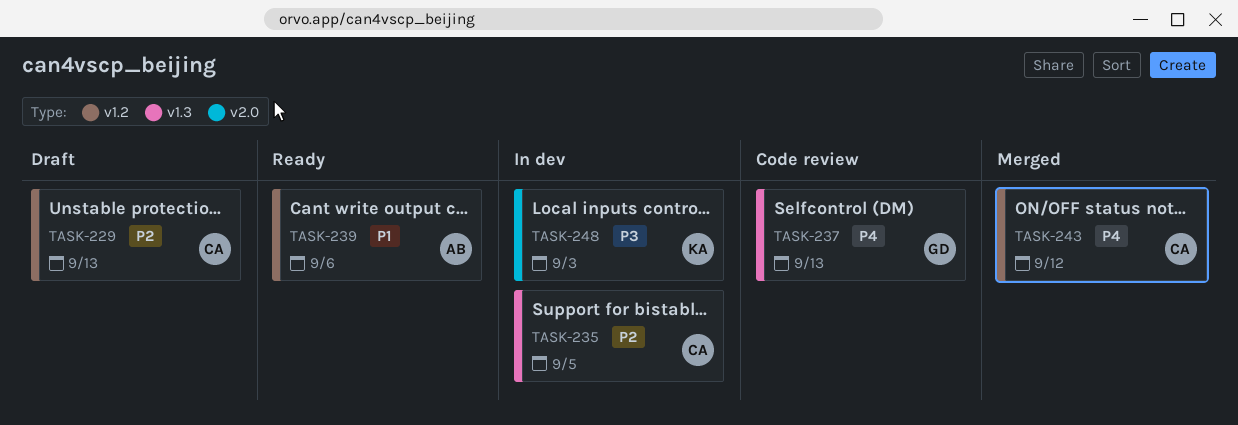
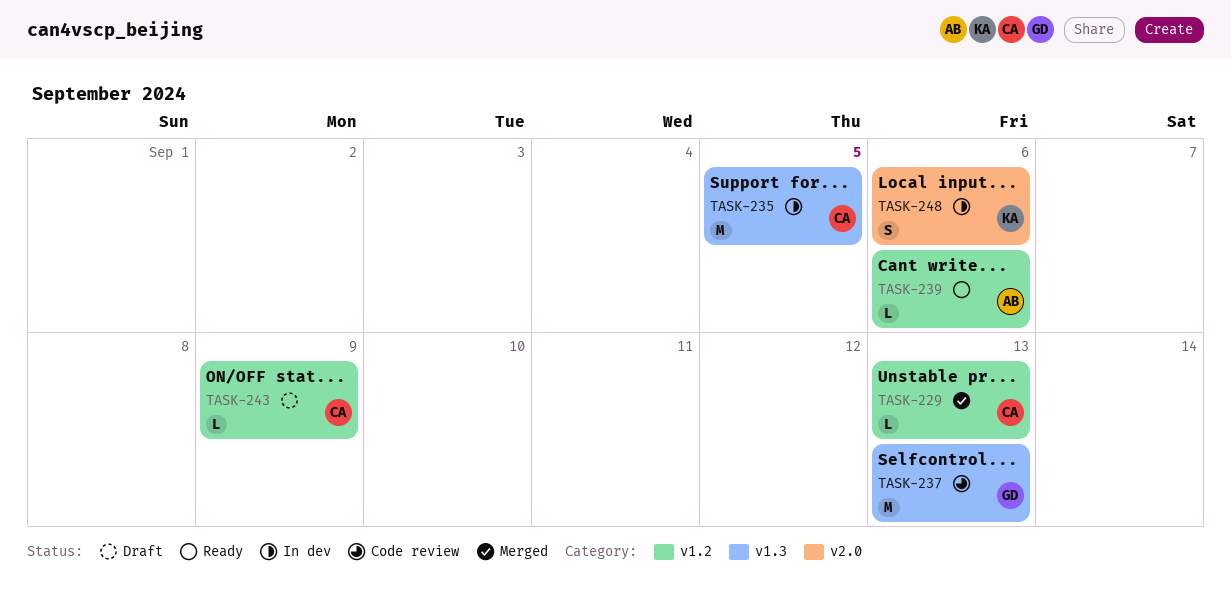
TASK-229, status: Draft -> Merged
TASK-243, status: Merged -> Draft
TASK-243, due: Sep 12 -> Sep 9
TASK-248, due: Sep 3 -> Sep 6

